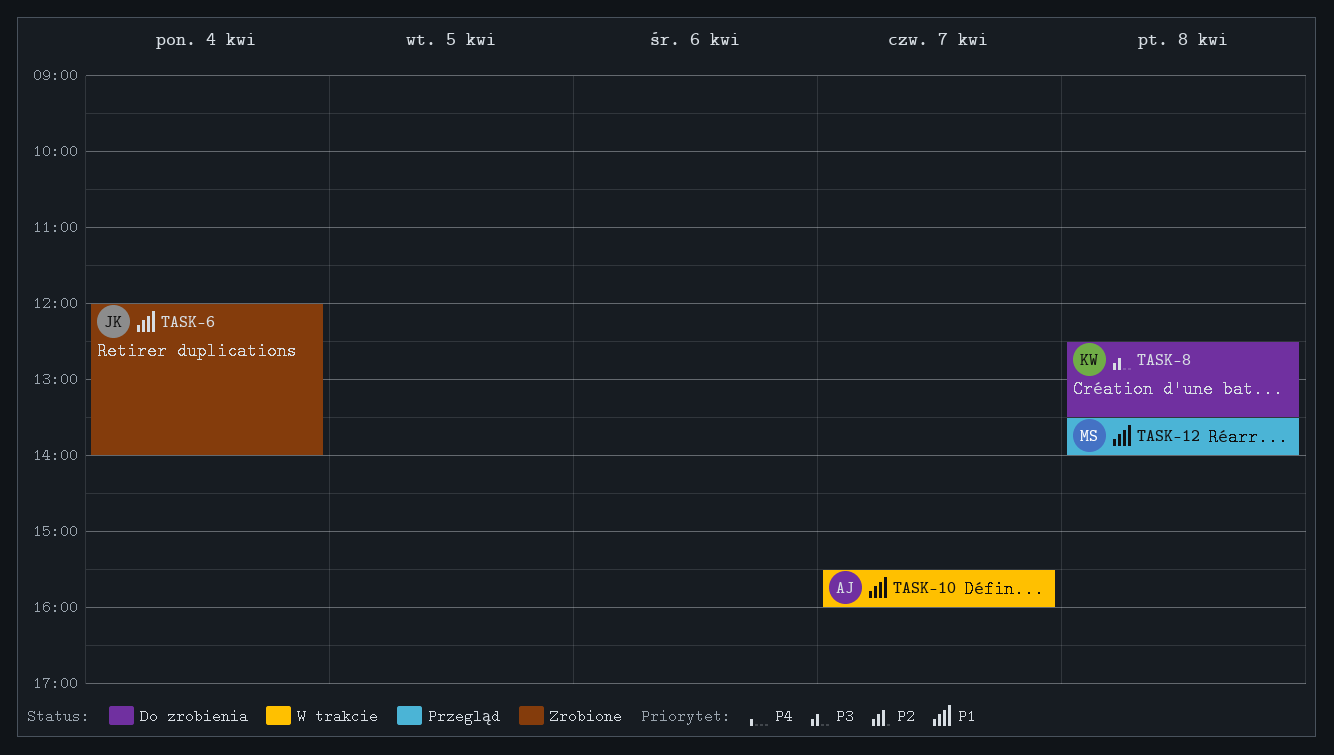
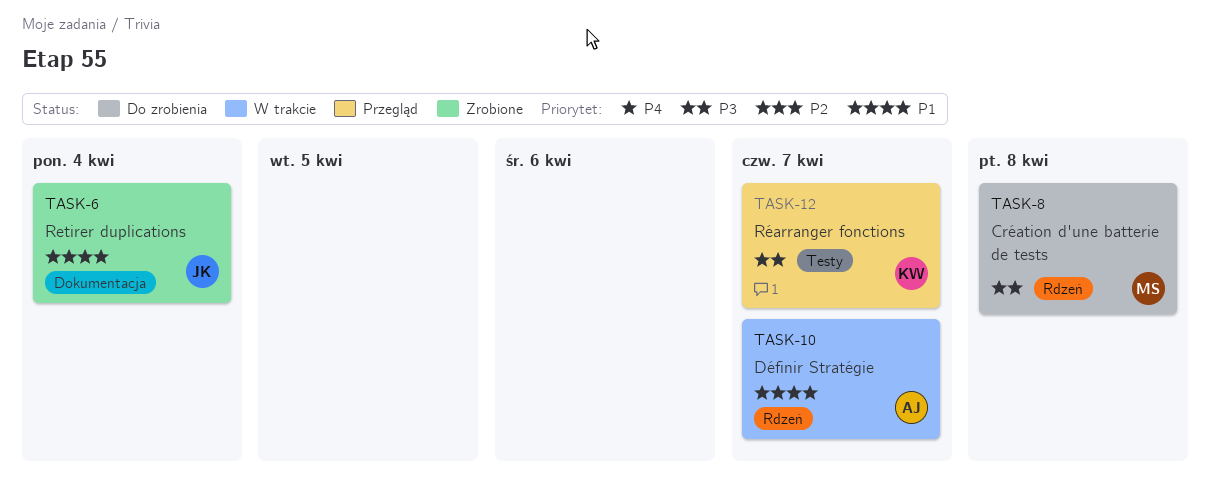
TASK-8, owner: KW -> MS
TASK-12, owner: MS -> KW
TASK-12, priority: P1 -> P3
TASK-12, day: Apr 8 -> Apr 7

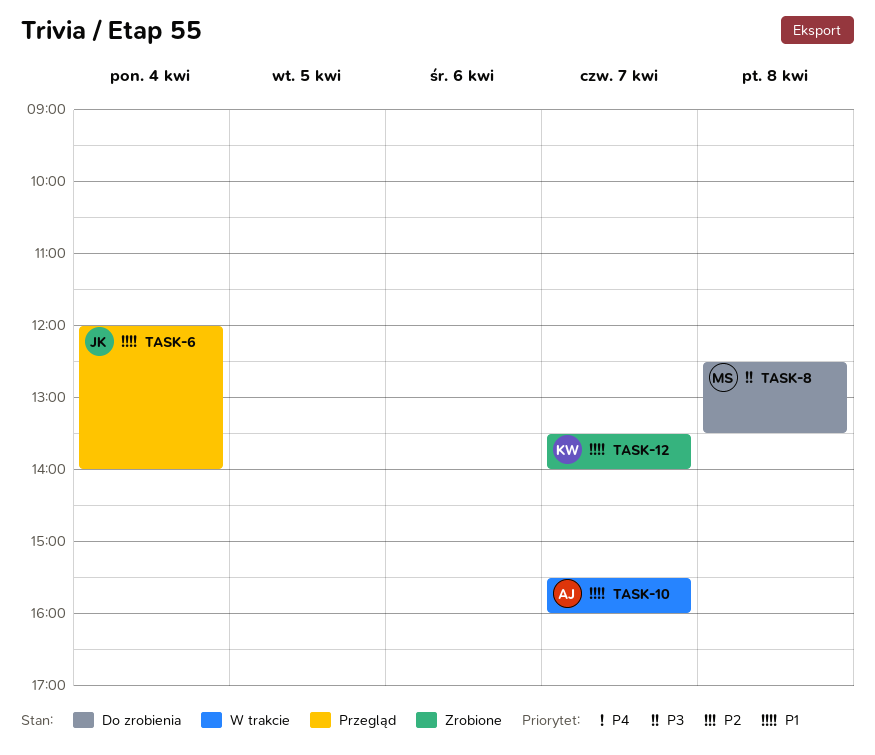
TASK-6, status: Zrobione -> Przegląd
TASK-12, status: Przegląd -> Zrobione
TASK-12, priority: P3 -> P1

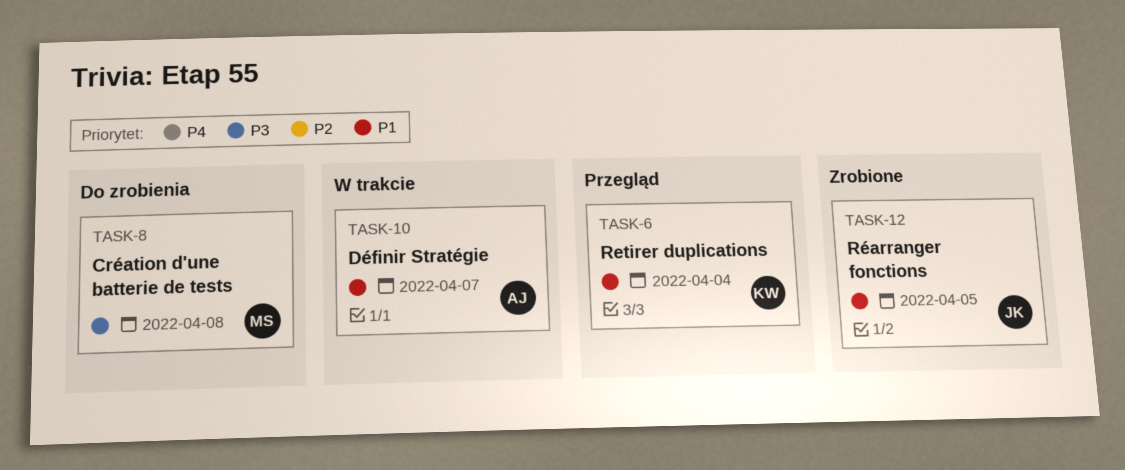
TASK-6, owner: JK -> KW
TASK-12, owner: KW -> JK
TASK-12, day: Apr 7 -> Apr 5

